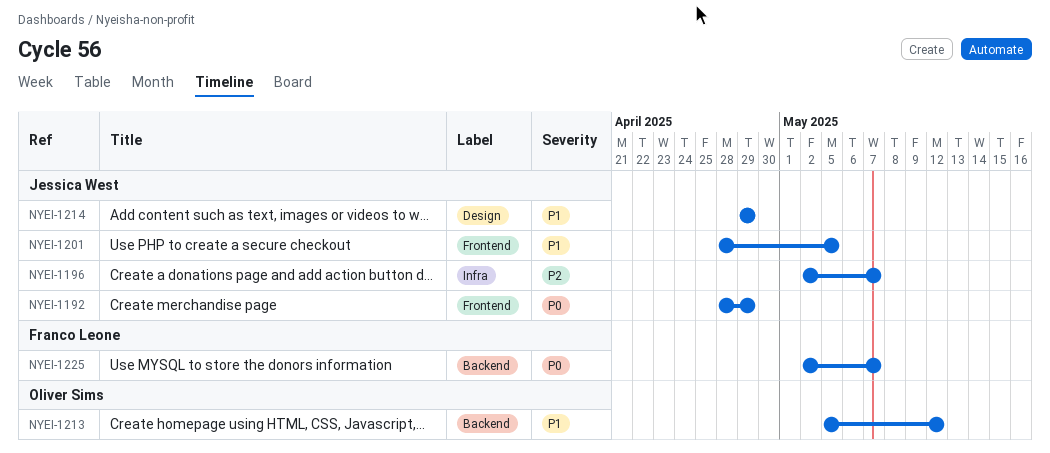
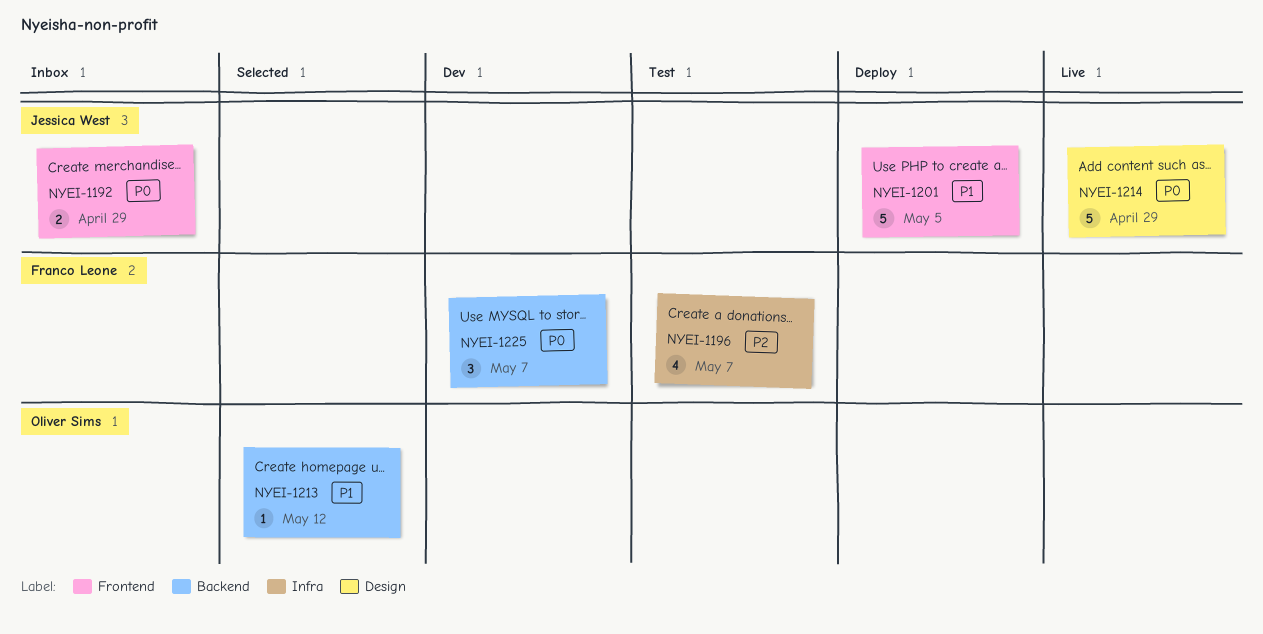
NYEI-1196, owner: Jessica West -> Franco Leone
NYEI-1214, priority: P1 -> P0

